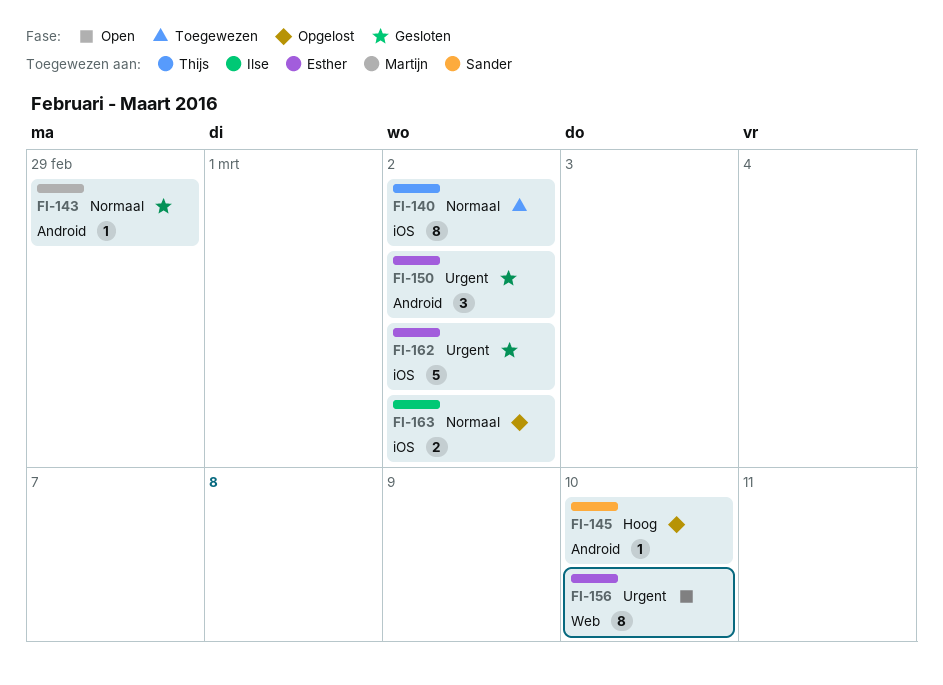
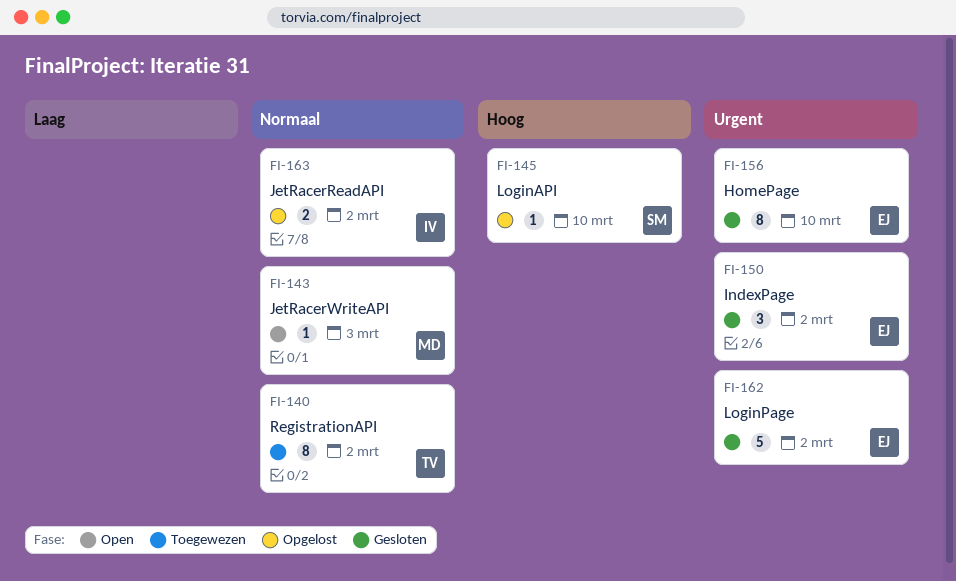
FI-143, status: Gesloten -> Open
FI-143, due: Feb 29 -> Mar 3
FI-156, status: Open -> Gesloten

